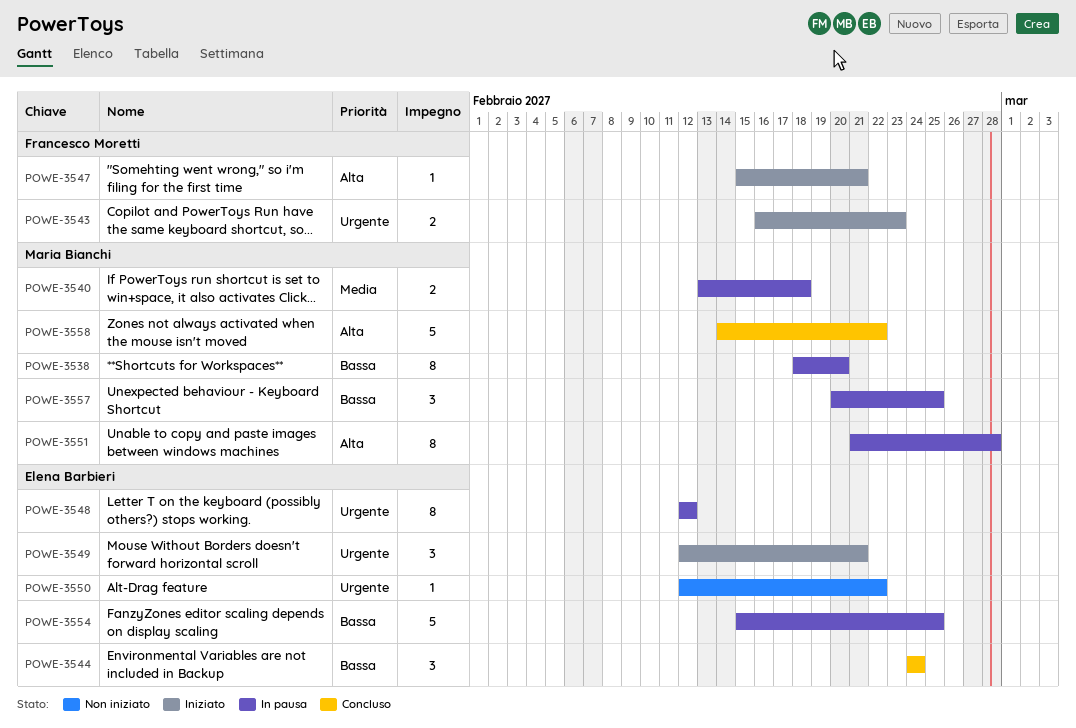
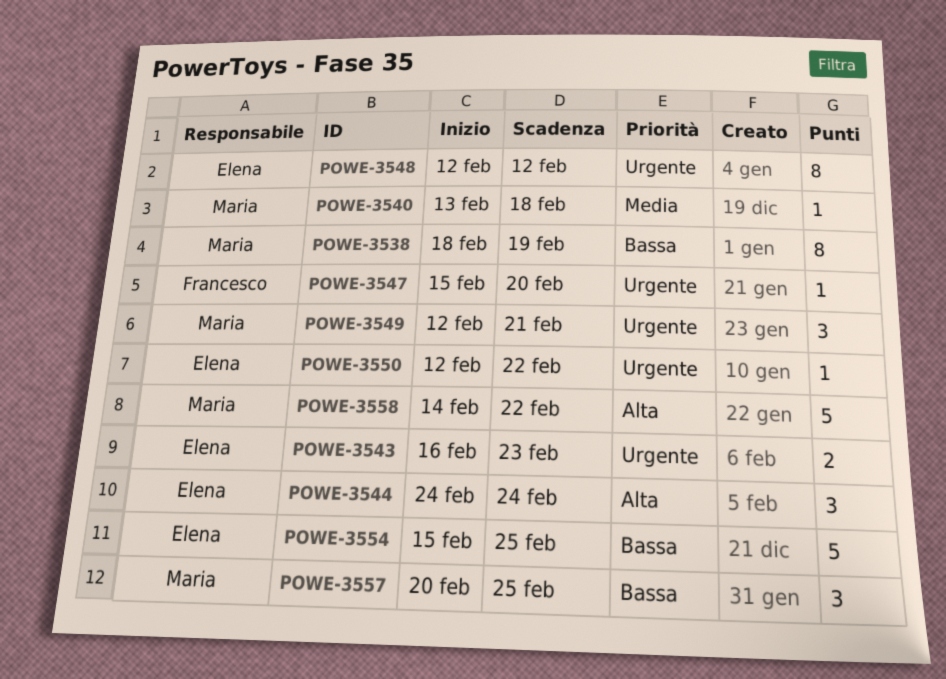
POWE-3538, due: Feb 20 -> Feb 19
POWE-3540, estimate: 2 -> 1
POWE-3543, owner: Francesco Moretti -> Elena Barbieri
POWE-3544, priority: Bassa -> Alta
POWE-3547, priority: Alta -> Urgente
POWE-3547, due: Feb 21 -> Feb 20
POWE-3549, owner: Elena Barbieri -> Maria Bianchi
POWE-3551: present -> none

